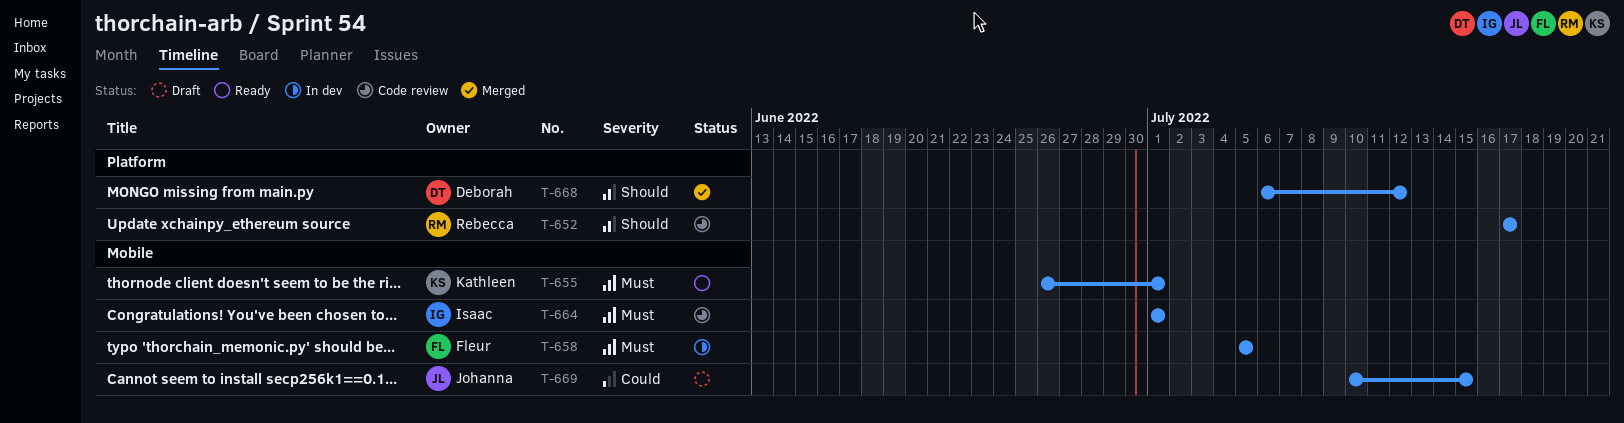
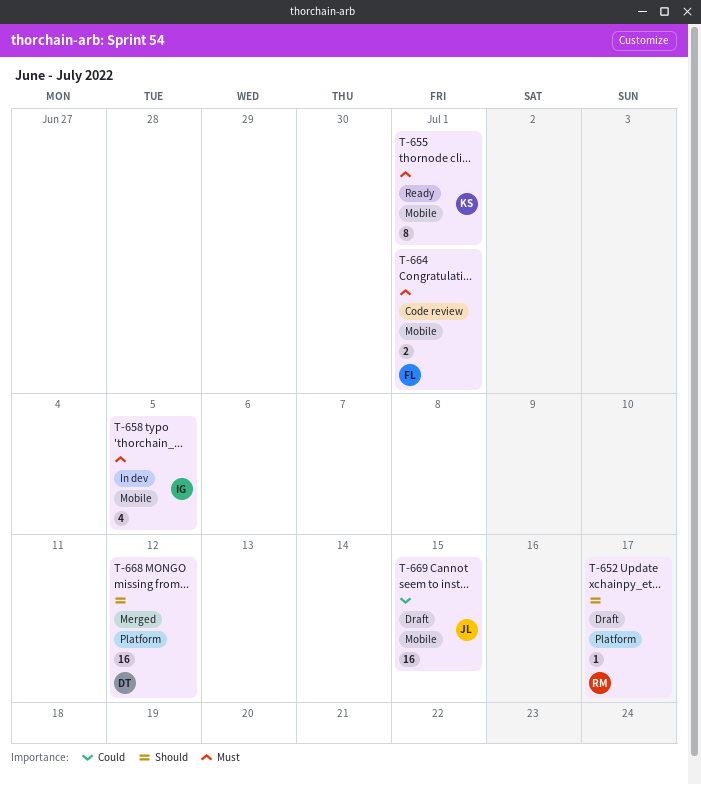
T-652, status: Code review -> Draft
T-658, owner: Fleur -> Isaac
T-664, owner: Isaac -> Fleur

